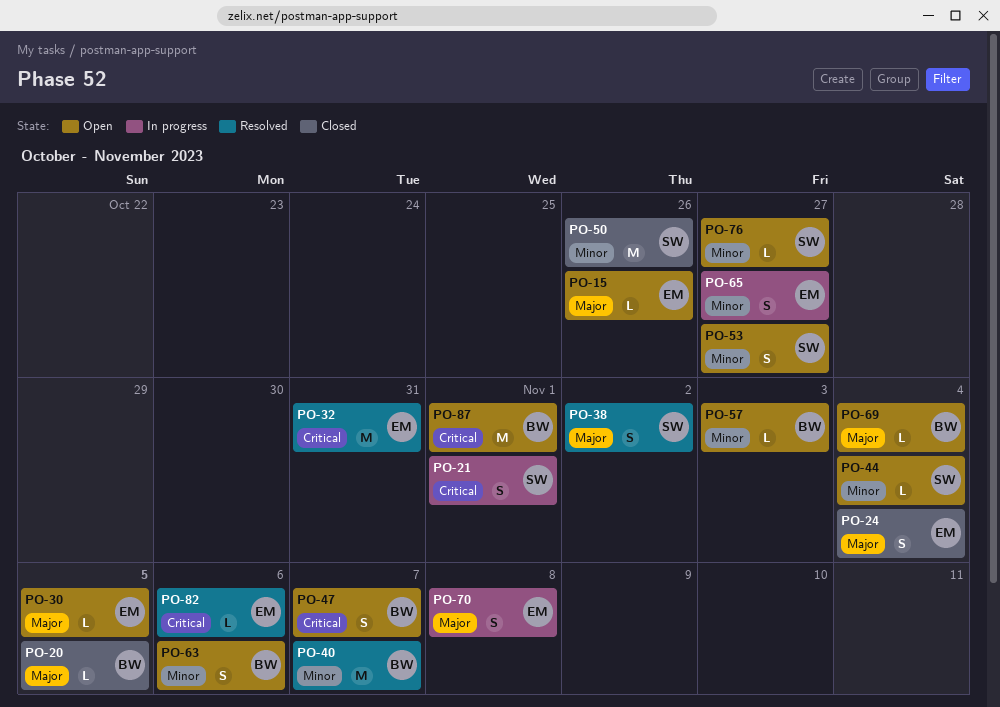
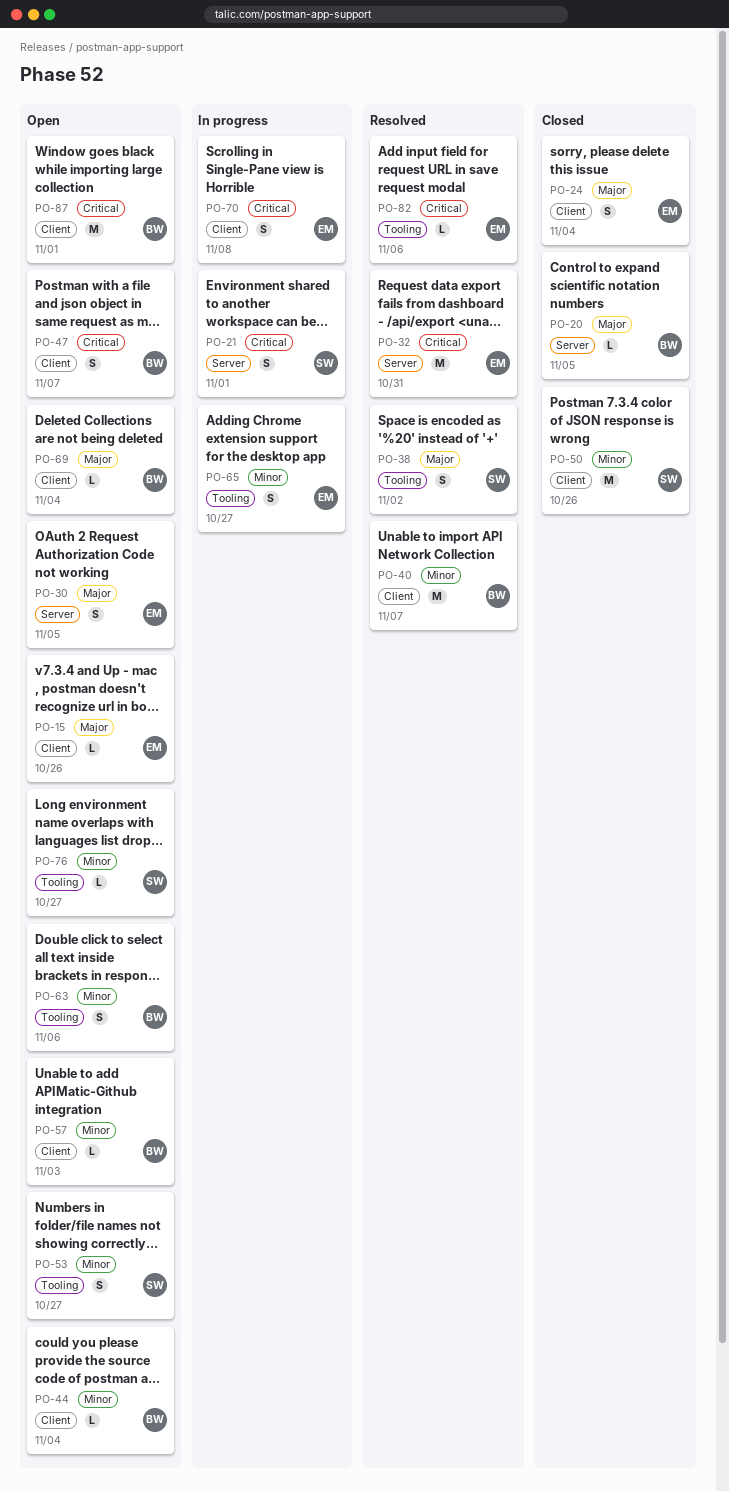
PO-30, estimate: L -> S
PO-44, owner: SW -> BW
PO-70, priority: Major -> Critical

